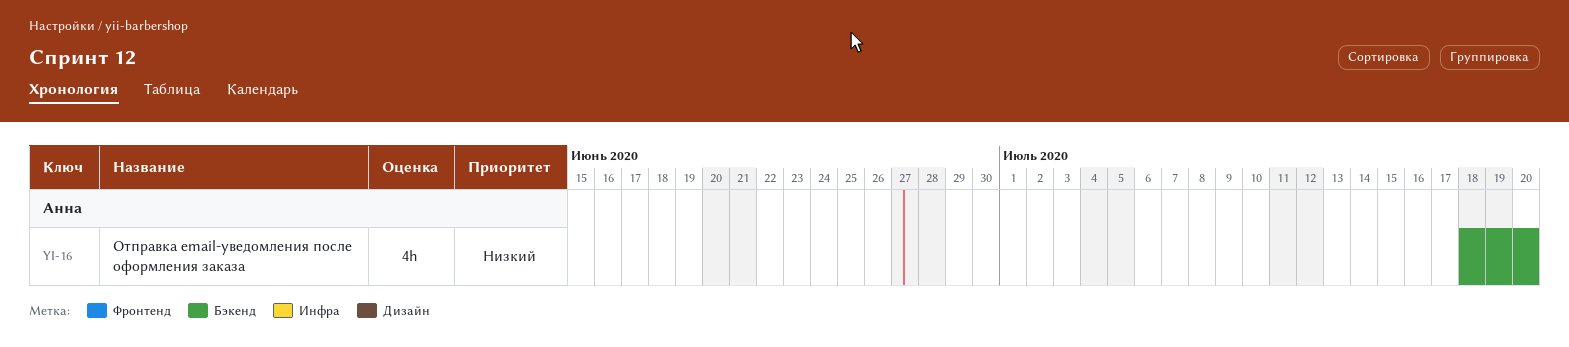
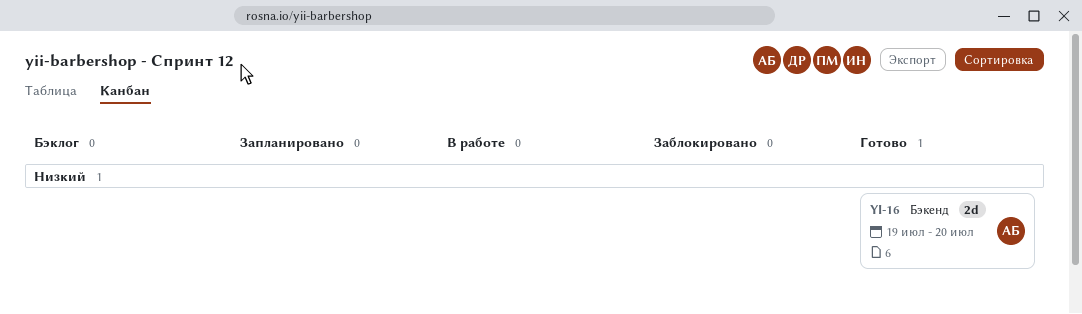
YI-16, estimate: 4h -> 2d
YI-16, start: Jul 18 -> Jul 19

